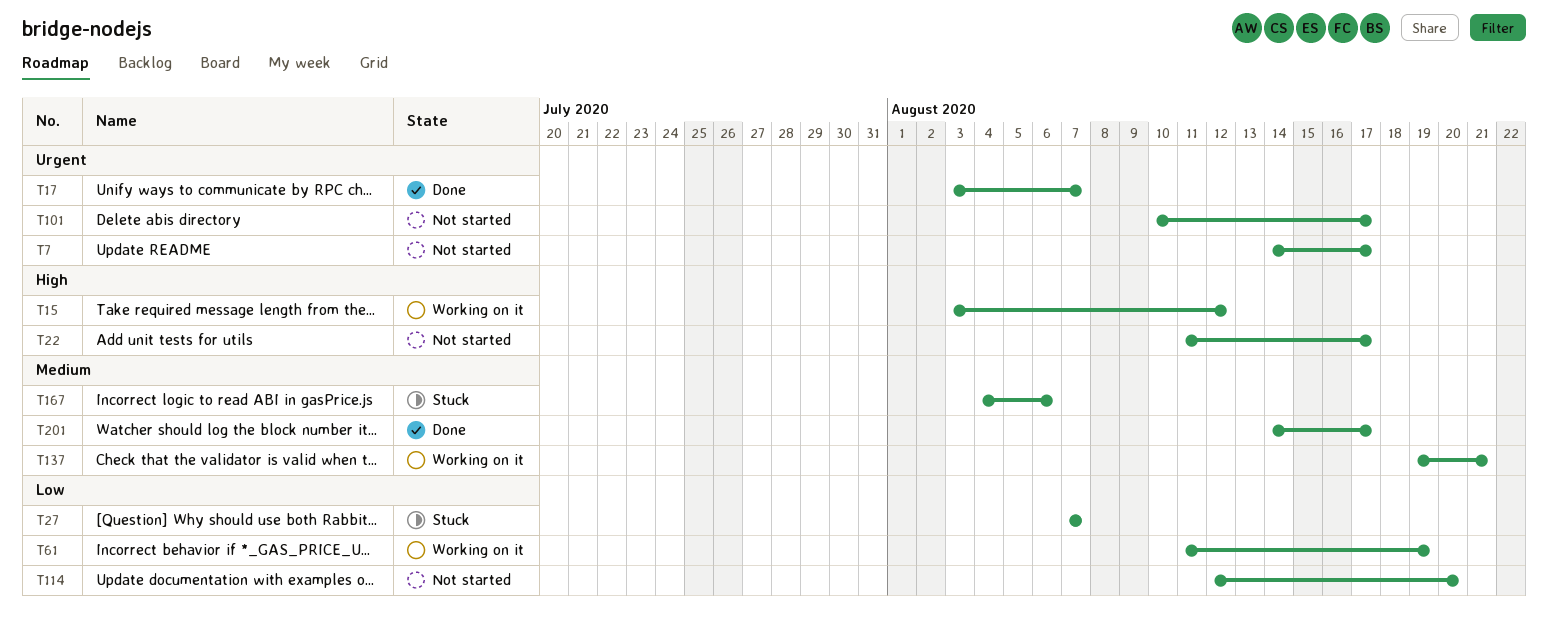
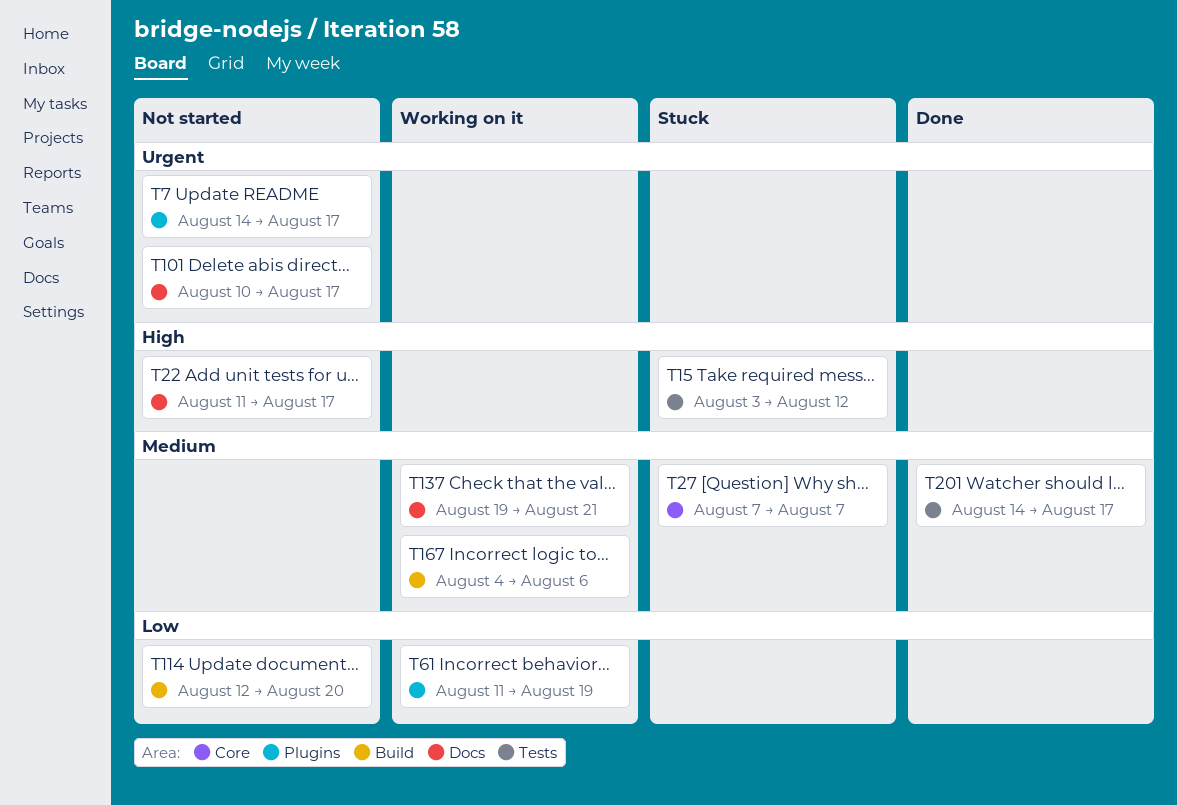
T15, status: Working on it -> Stuck
T17: present -> none
T27, priority: Low -> Medium
T167, status: Stuck -> Working on it

